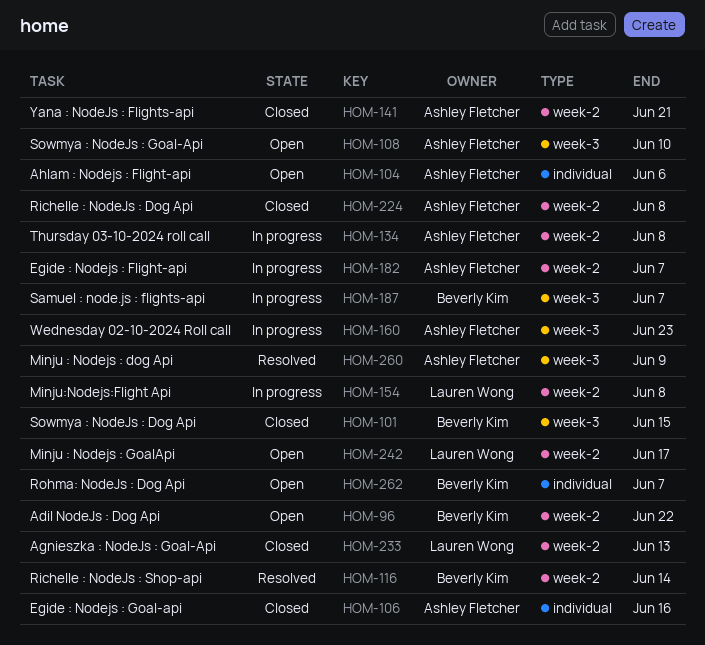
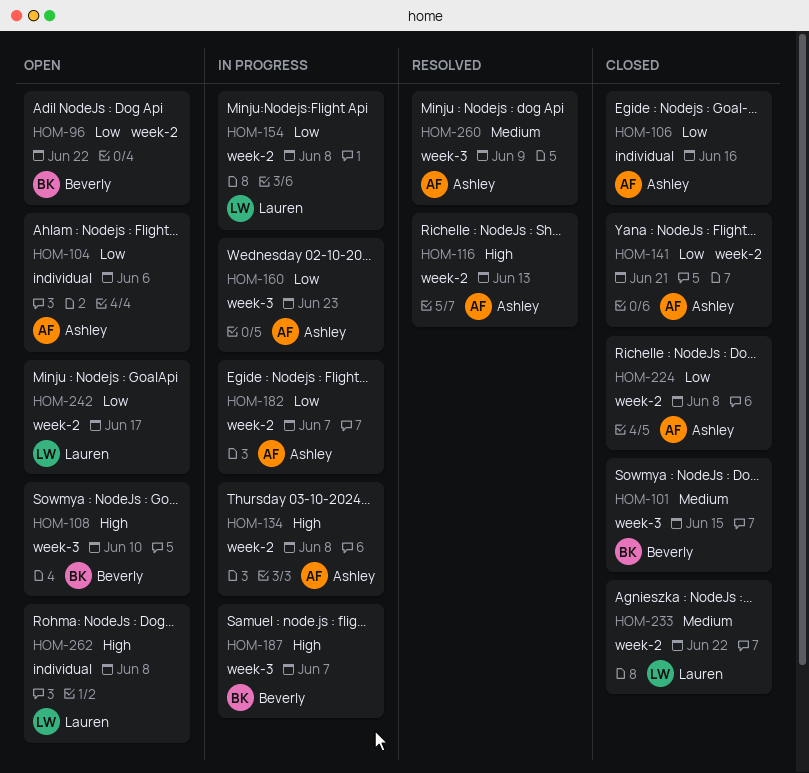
HOM-108, owner: Ashley Fletcher -> Beverly Kim
HOM-116, owner: Beverly Kim -> Ashley Fletcher
HOM-116, due: Jun 14 -> Jun 13
HOM-233, due: Jun 13 -> Jun 22
HOM-262, owner: Beverly Kim -> Lauren Wong
HOM-262, due: Jun 7 -> Jun 8

